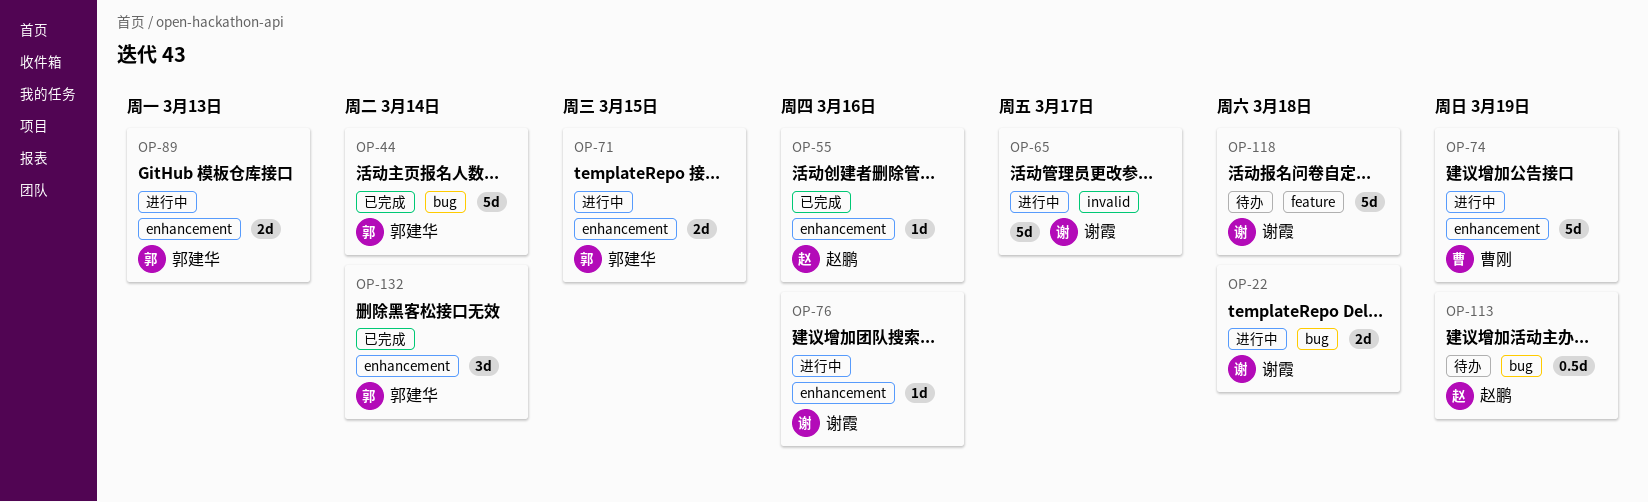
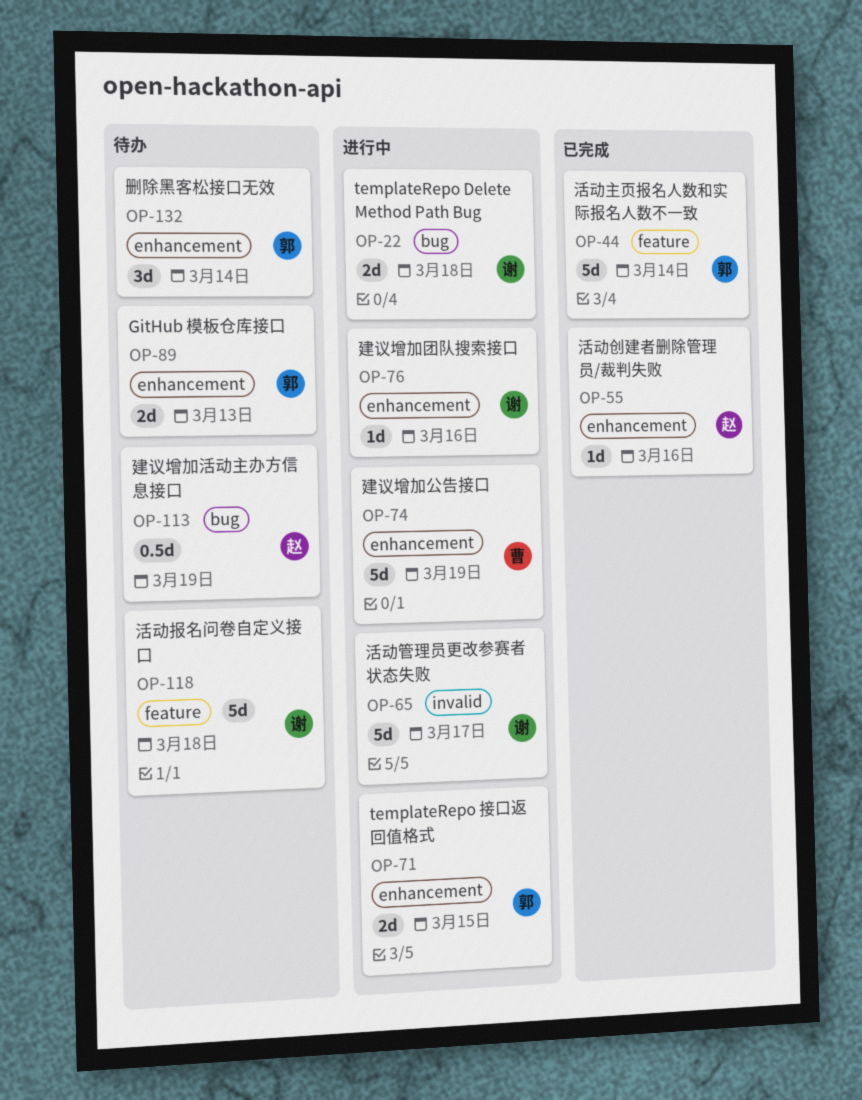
OP-44, label: bug -> feature
OP-89, status: 进行中 -> 待办
OP-132, status: 已完成 -> 待办

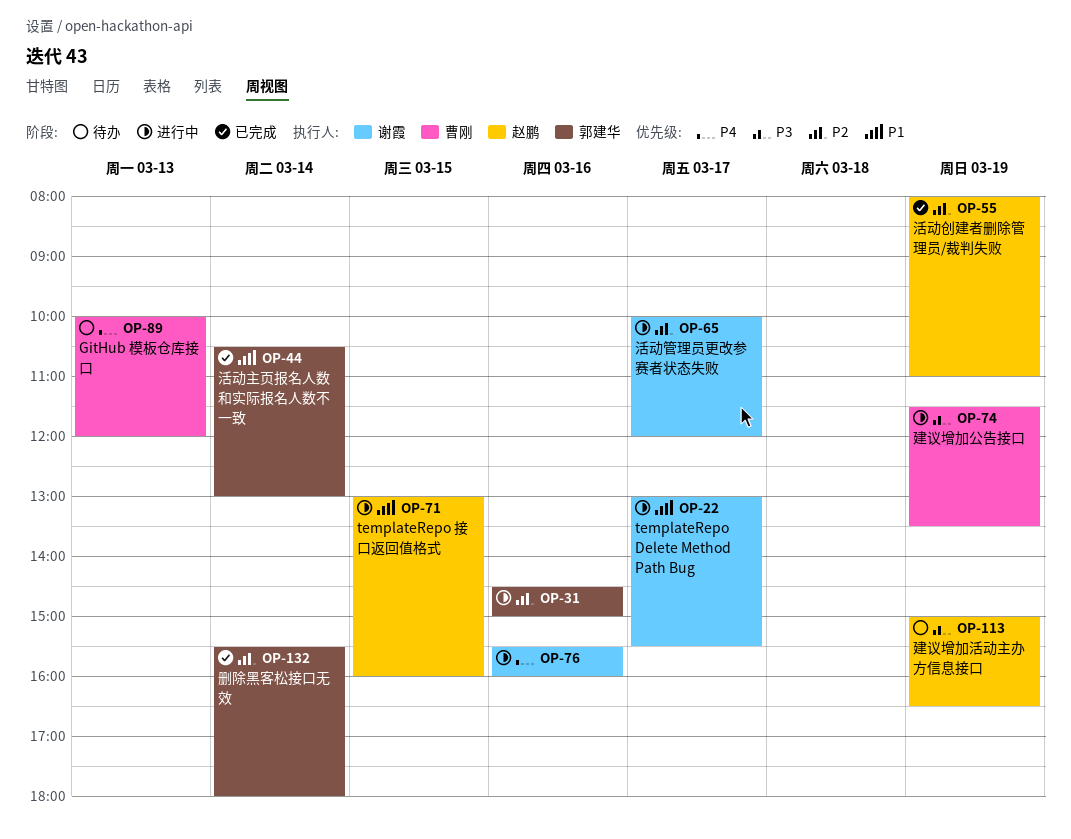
OP-22, day: Mar 18 -> Mar 17
OP-31: none -> present
OP-55, day: Mar 16 -> Mar 19
OP-71, owner: 郭建华 -> 赵鹏
OP-89, owner: 郭建华 -> 曹刚
OP-118: present -> none
OP-132, status: 待办 -> 已完成

